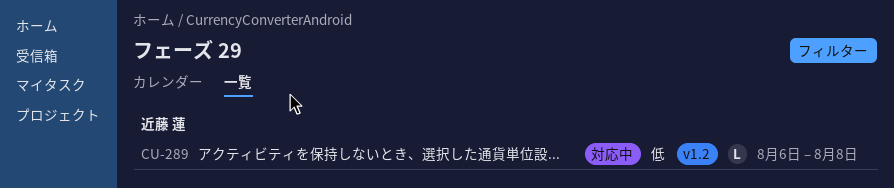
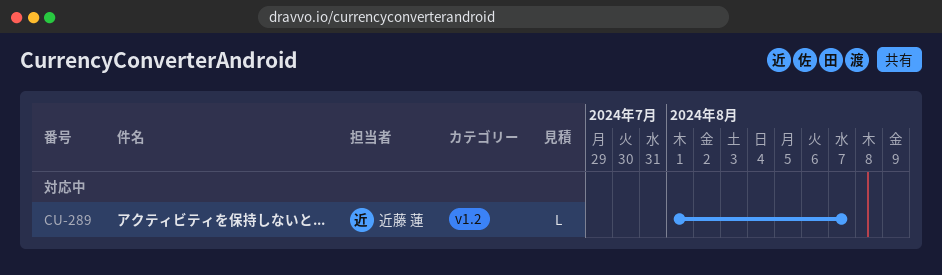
CU-289, start: Aug 6 -> Aug 1
CU-289, due: Aug 8 -> Aug 7

